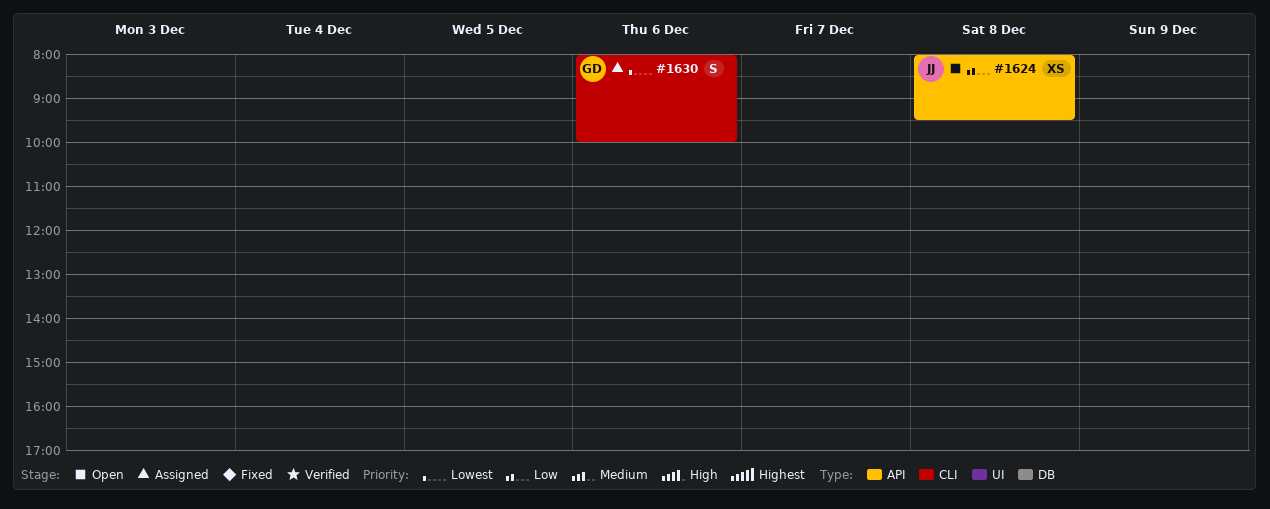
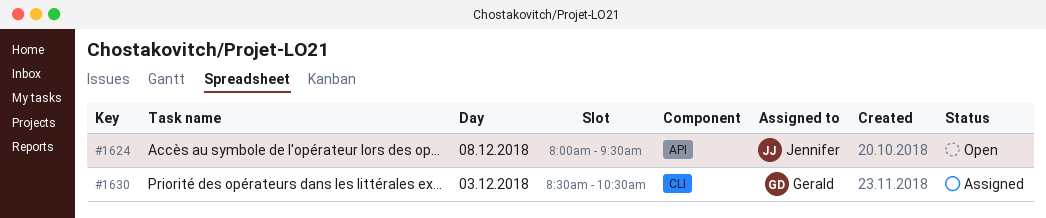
#1630, day: Dec 6 -> Dec 3
#1630, begins: 08:00 -> 08:30
#1630, ends: 10:00 -> 10:30

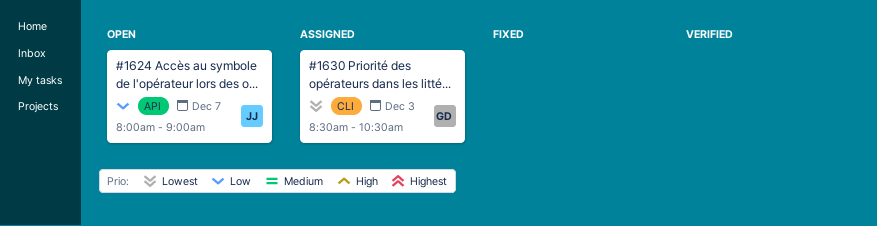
#1624, day: Dec 8 -> Dec 7
#1624, ends: 09:30 -> 09:00

